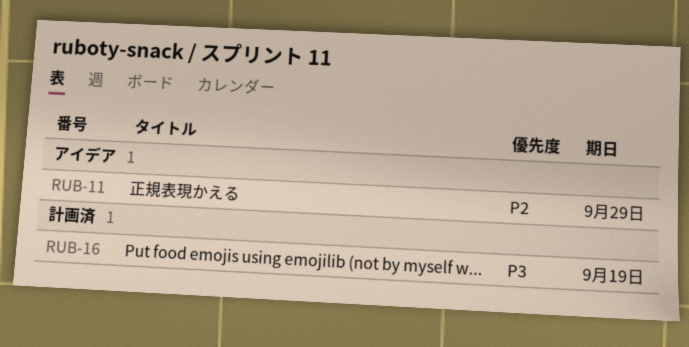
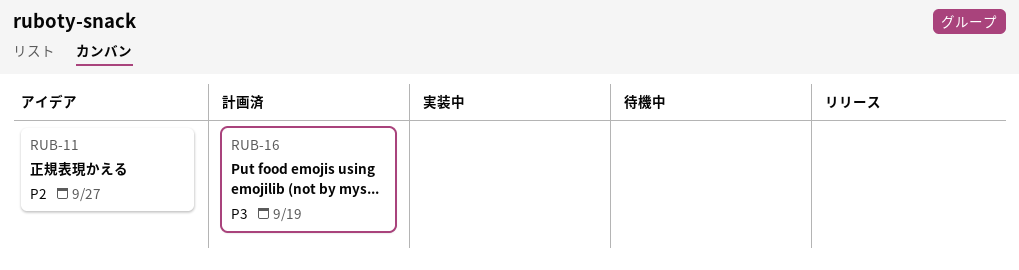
RUB-11, due: Sep 29 -> Sep 27

